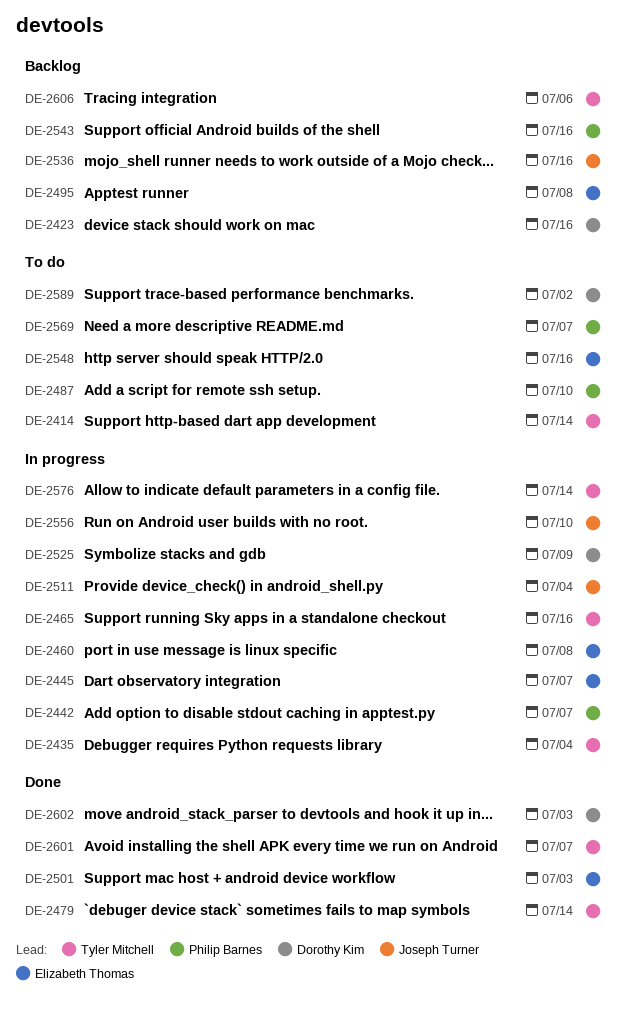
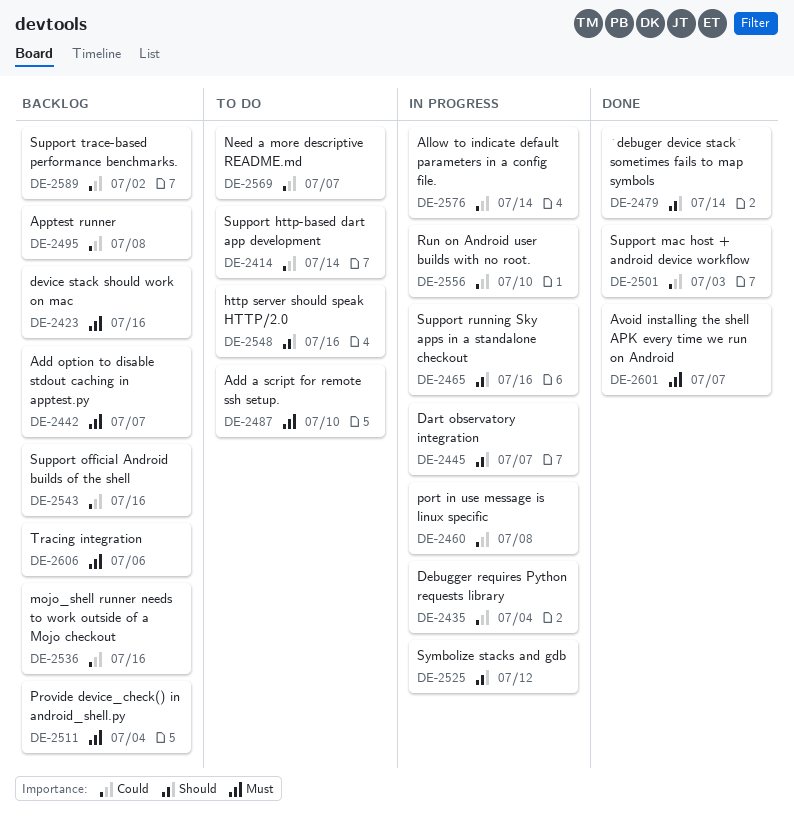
DE-2442, status: In progress -> Backlog
DE-2511, status: In progress -> Backlog
DE-2525, due: Jul 9 -> Jul 12
DE-2589, status: To do -> Backlog
DE-2602: present -> none

